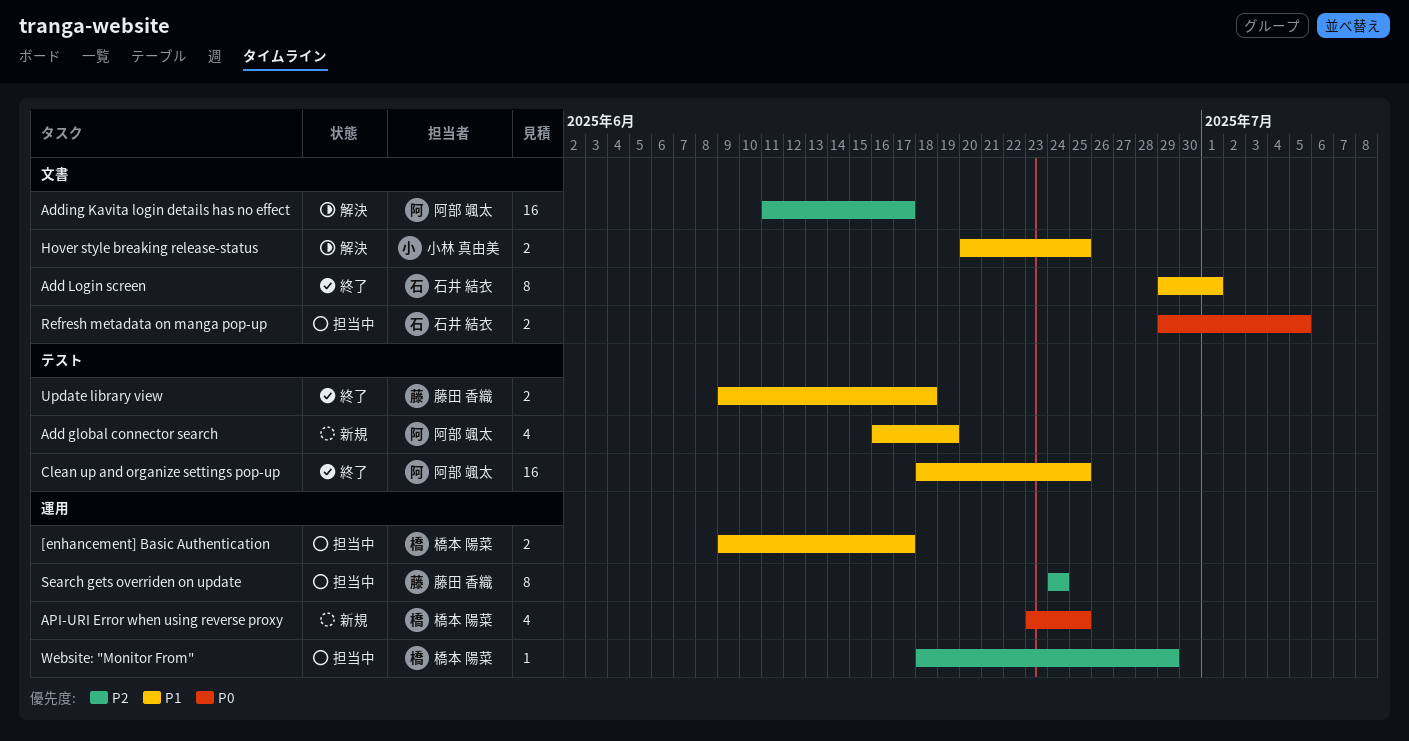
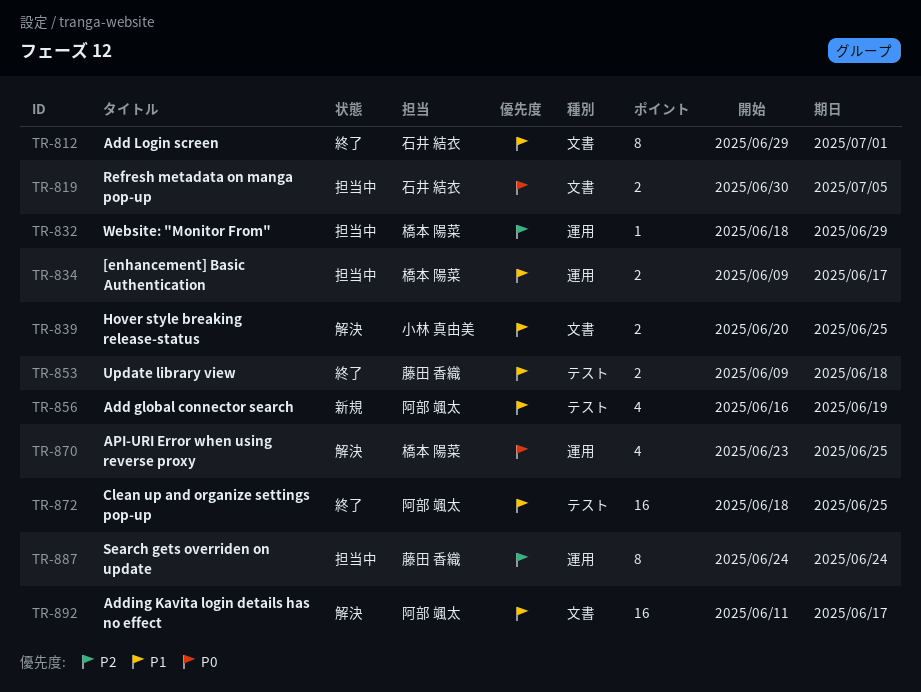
Adding Kavita login details has no effect, priority: P2 -> P1
API-URI Error when using reverse proxy, status: 新規 -> 解決
Refresh metadata on manga pop-up, start: Jun 29 -> Jun 30

